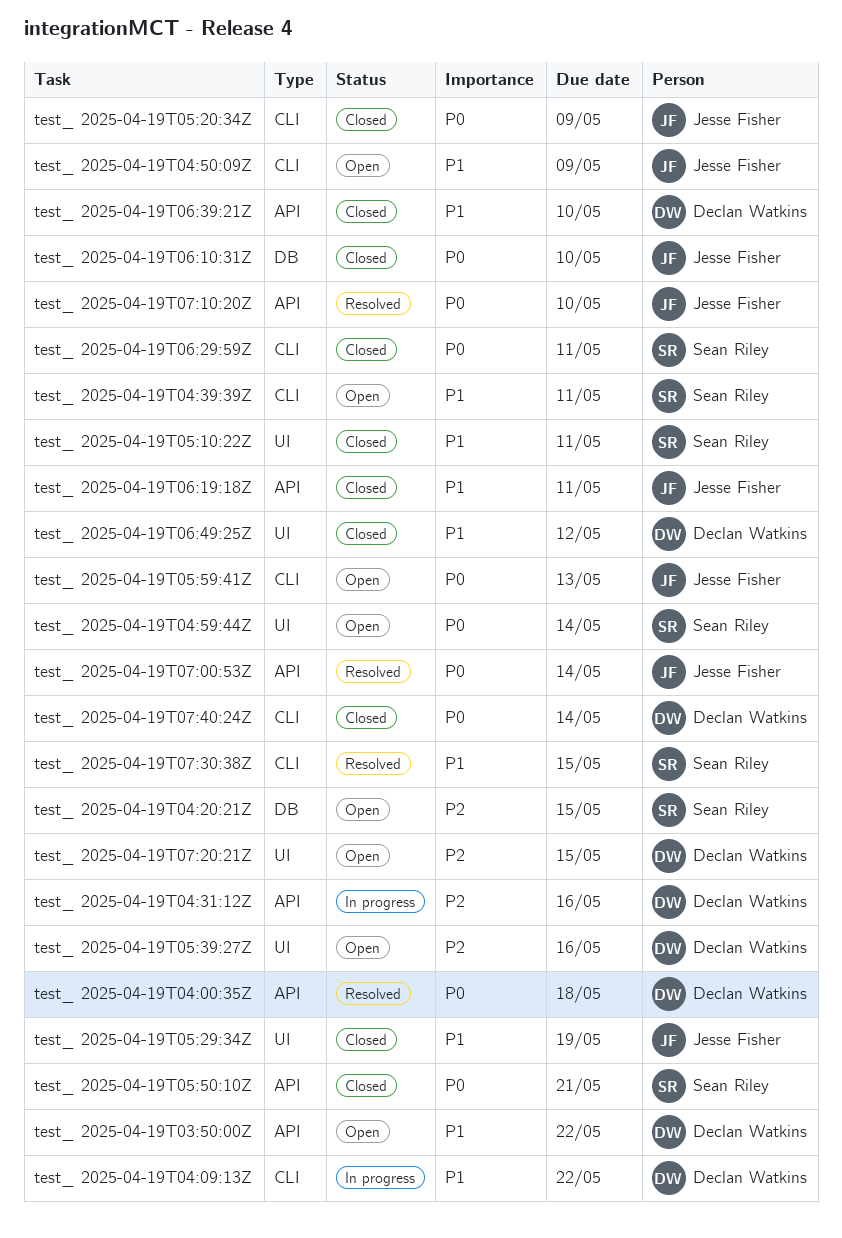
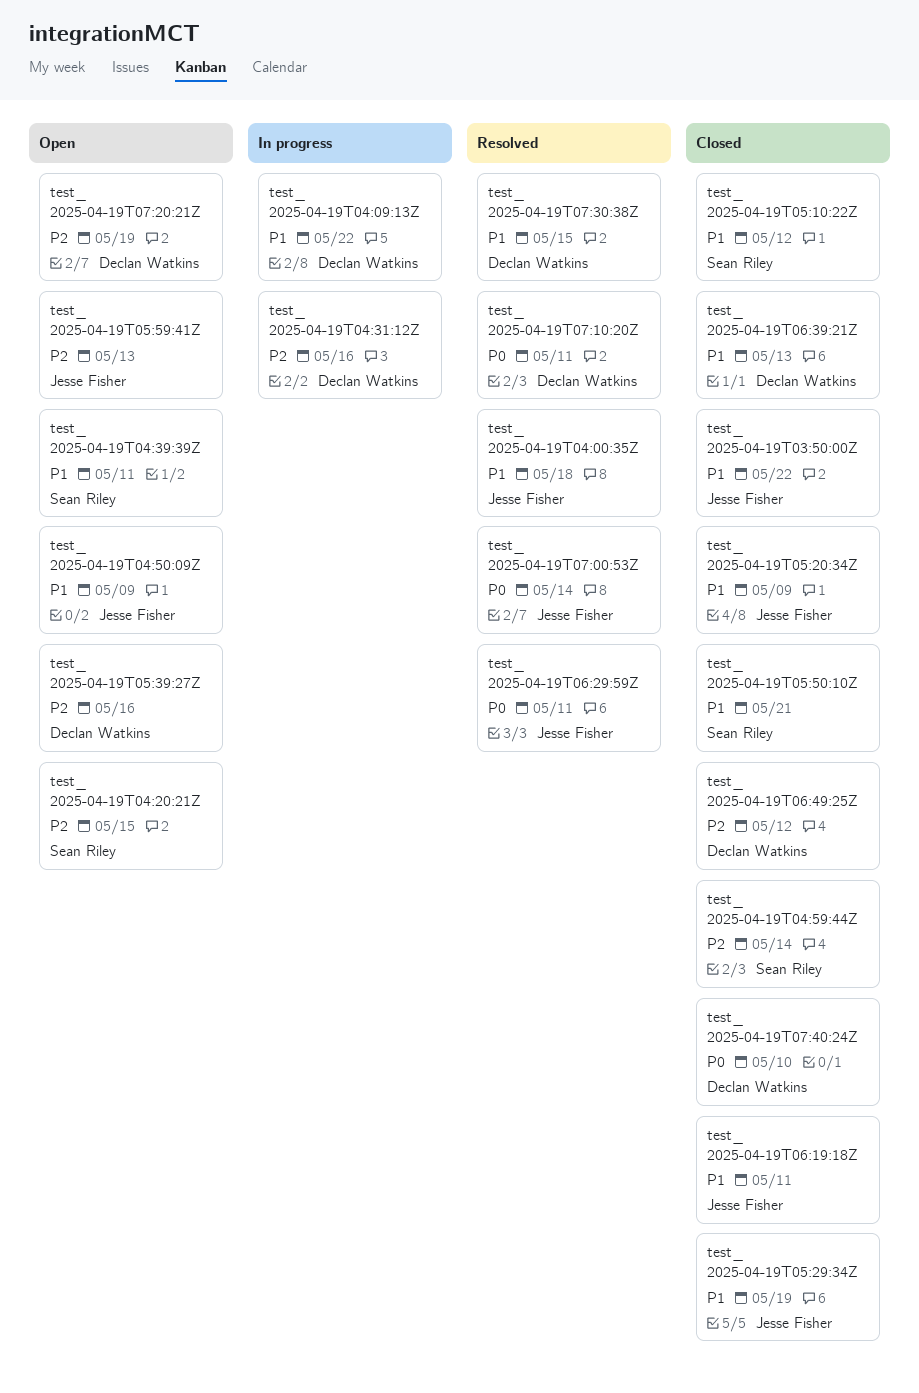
test_ 2025-04-19T03:50:00Z, status: Open -> Closed
test_ 2025-04-19T03:50:00Z, owner: Declan Watkins -> Jesse Fisher
test_ 2025-04-19T04:00:35Z, owner: Declan Watkins -> Jesse Fisher
test_ 2025-04-19T04:00:35Z, priority: P0 -> P1
test_ 2025-04-19T04:59:44Z, status: Open -> Closed
test_ 2025-04-19T04:59:44Z, priority: P0 -> P2
test_ 2025-04-19T05:10:22Z, due: May 11 -> May 12
test_ 2025-04-19T05:20:34Z, priority: P0 -> P1
test_ 2025-04-19T05:50:10Z, priority: P0 -> P1
test_ 2025-04-19T05:59:41Z, priority: P0 -> P2
test_ 2025-04-19T06:10:31Z: present -> none
test_ 2025-04-19T06:29:59Z, status: Closed -> Resolved
test_ 2025-04-19T06:29:59Z, owner: Sean Riley -> Jesse Fisher
test_ 2025-04-19T06:39:21Z, due: May 10 -> May 13
test_ 2025-04-19T06:49:25Z, priority: P1 -> P2
test_ 2025-04-19T07:10:20Z, owner: Jesse Fisher -> Declan Watkins
test_ 2025-04-19T07:10:20Z, due: May 10 -> May 11
test_ 2025-04-19T07:20:21Z, due: May 15 -> May 19
test_ 2025-04-19T07:30:38Z, owner: Sean Riley -> Declan Watkins
test_ 2025-04-19T07:40:24Z, due: May 14 -> May 10

